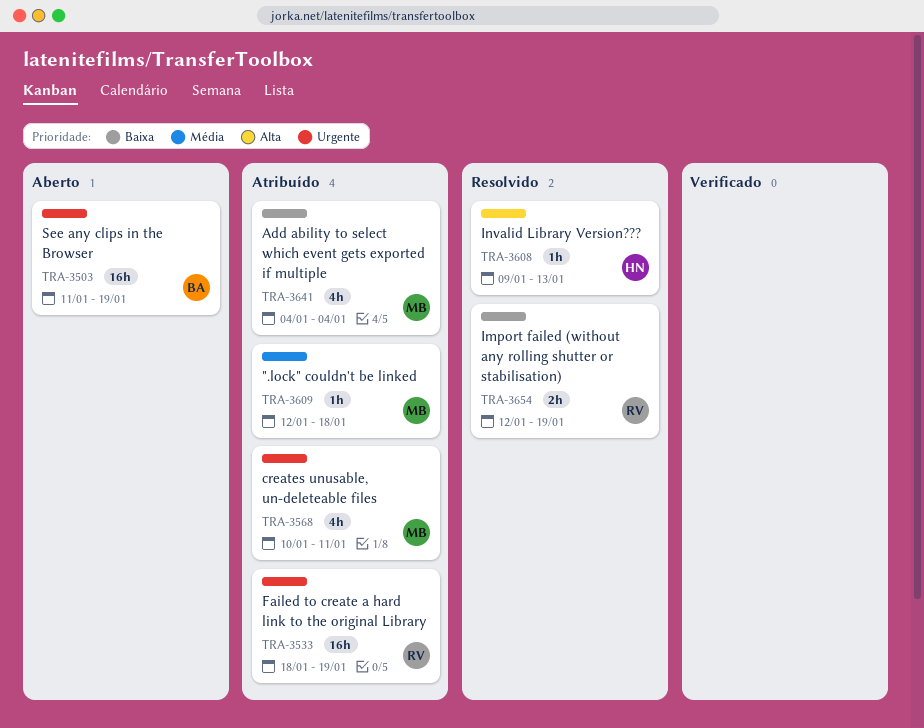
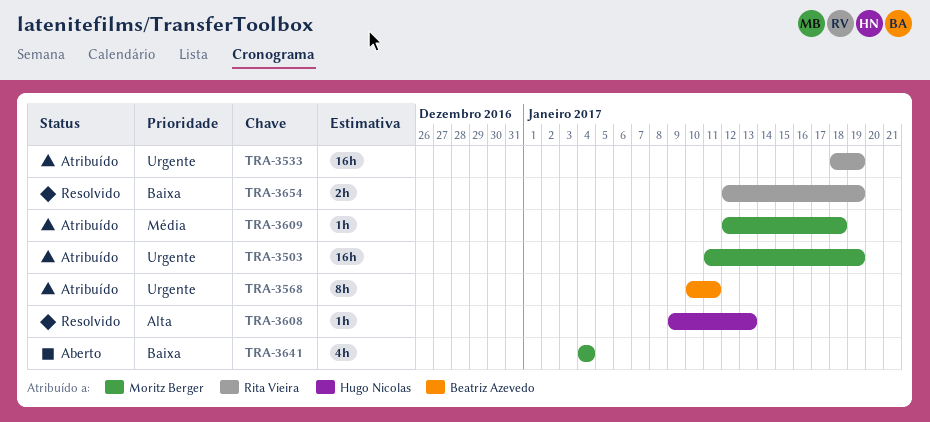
TRA-3503, status: Aberto -> Atribuído
TRA-3503, owner: Beatriz Azevedo -> Moritz Berger
TRA-3568, owner: Moritz Berger -> Beatriz Azevedo
TRA-3568, estimate: 4h -> 8h
TRA-3641, status: Atribuído -> Aberto

